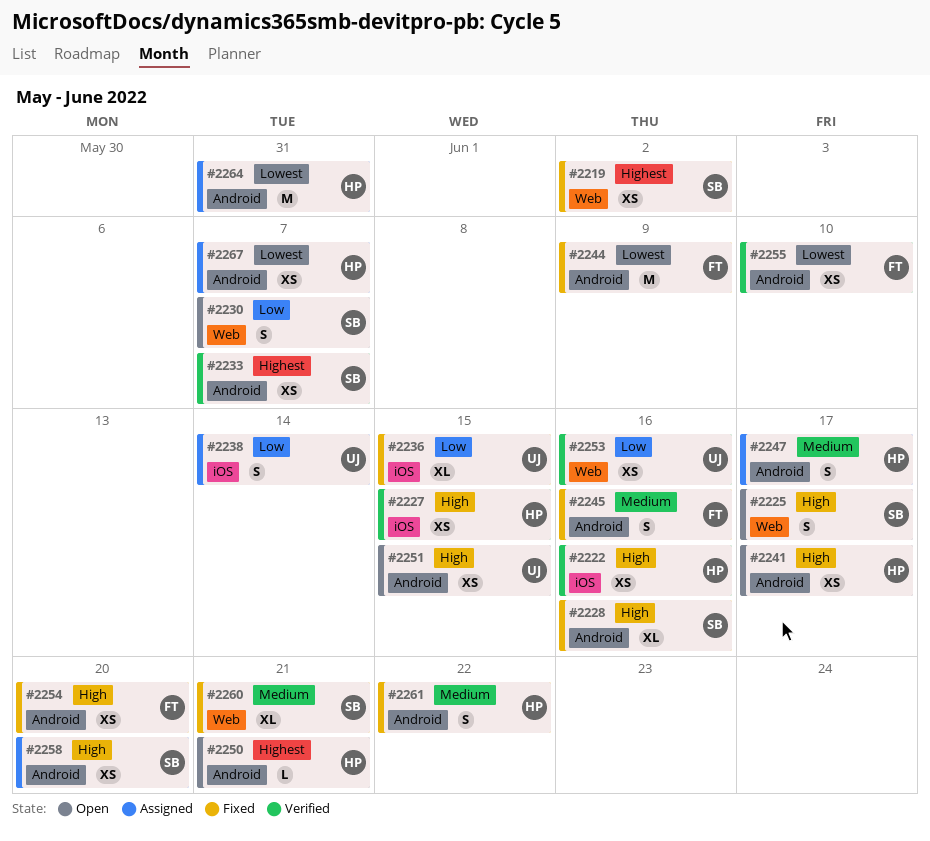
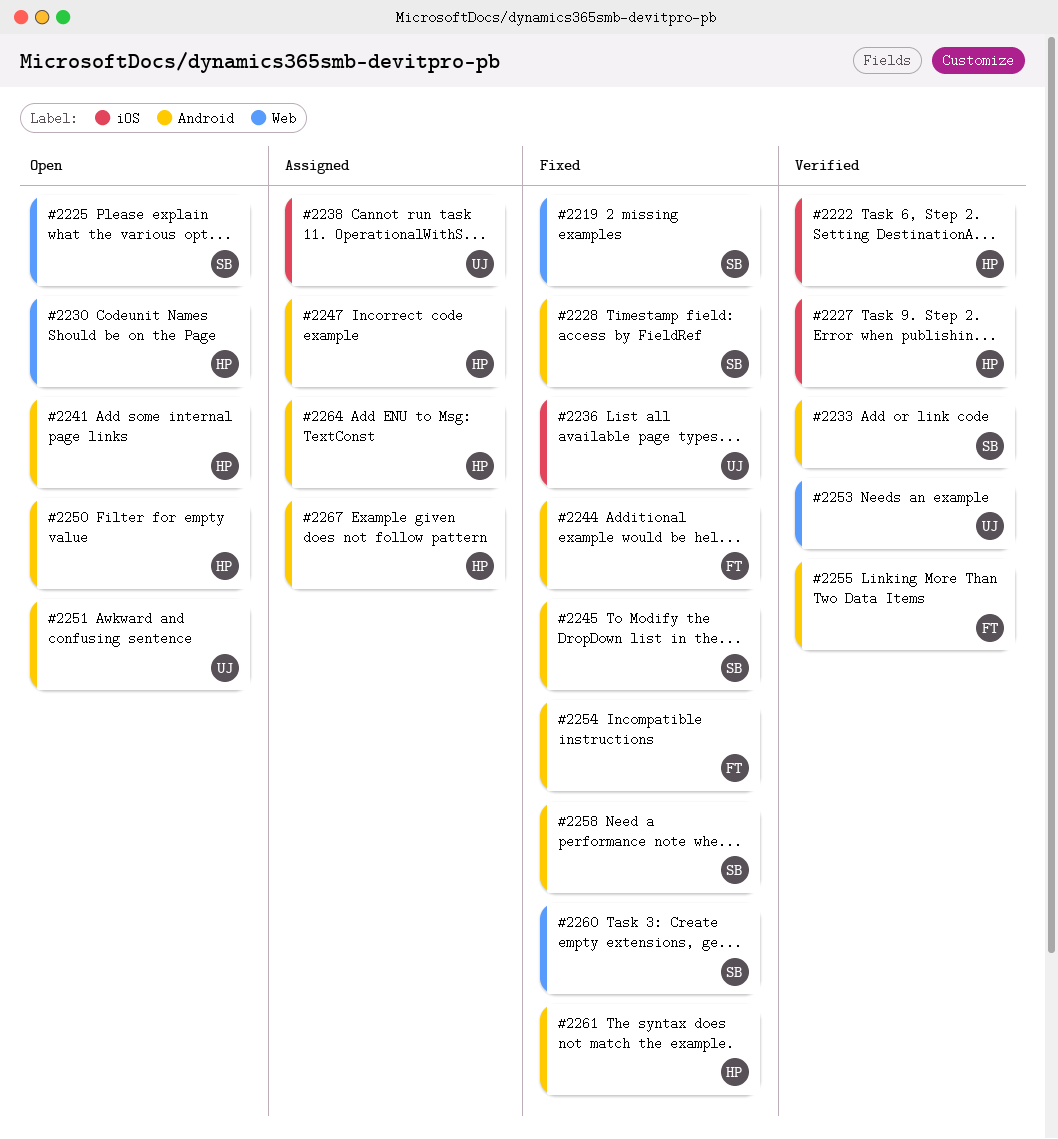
#2230, owner: SB -> HP
#2245, owner: FT -> SB
#2258, status: Assigned -> Fixed

